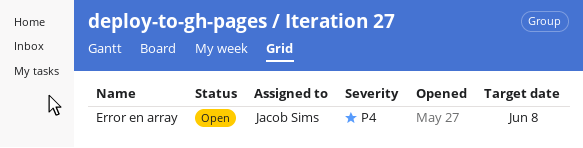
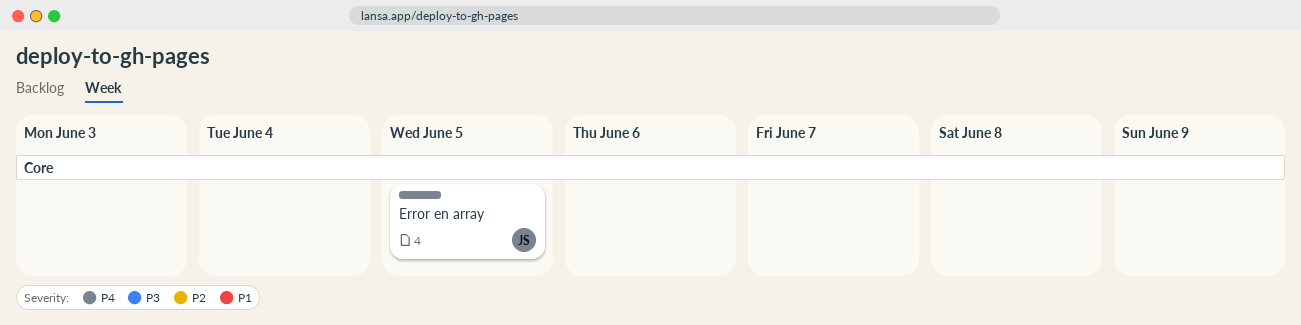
Error en array, due: Jun 8 -> Jun 5

